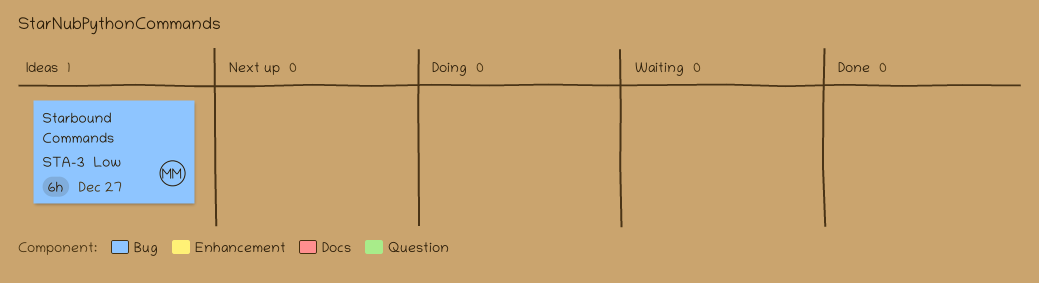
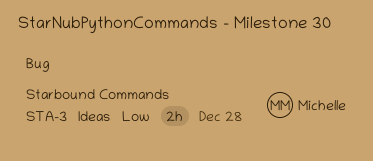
STA-3, estimate: 6h -> 2h
STA-3, due: Dec 27 -> Dec 28

